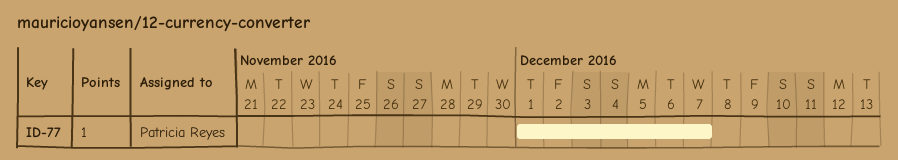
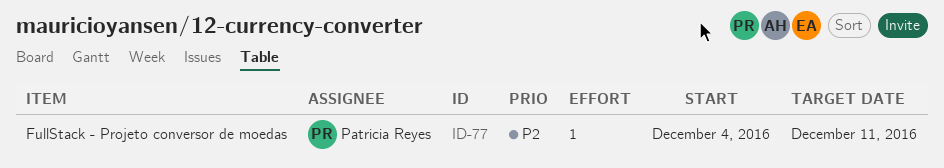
ID-77, start: Dec 1 -> Dec 4
ID-77, due: Dec 7 -> Dec 11

